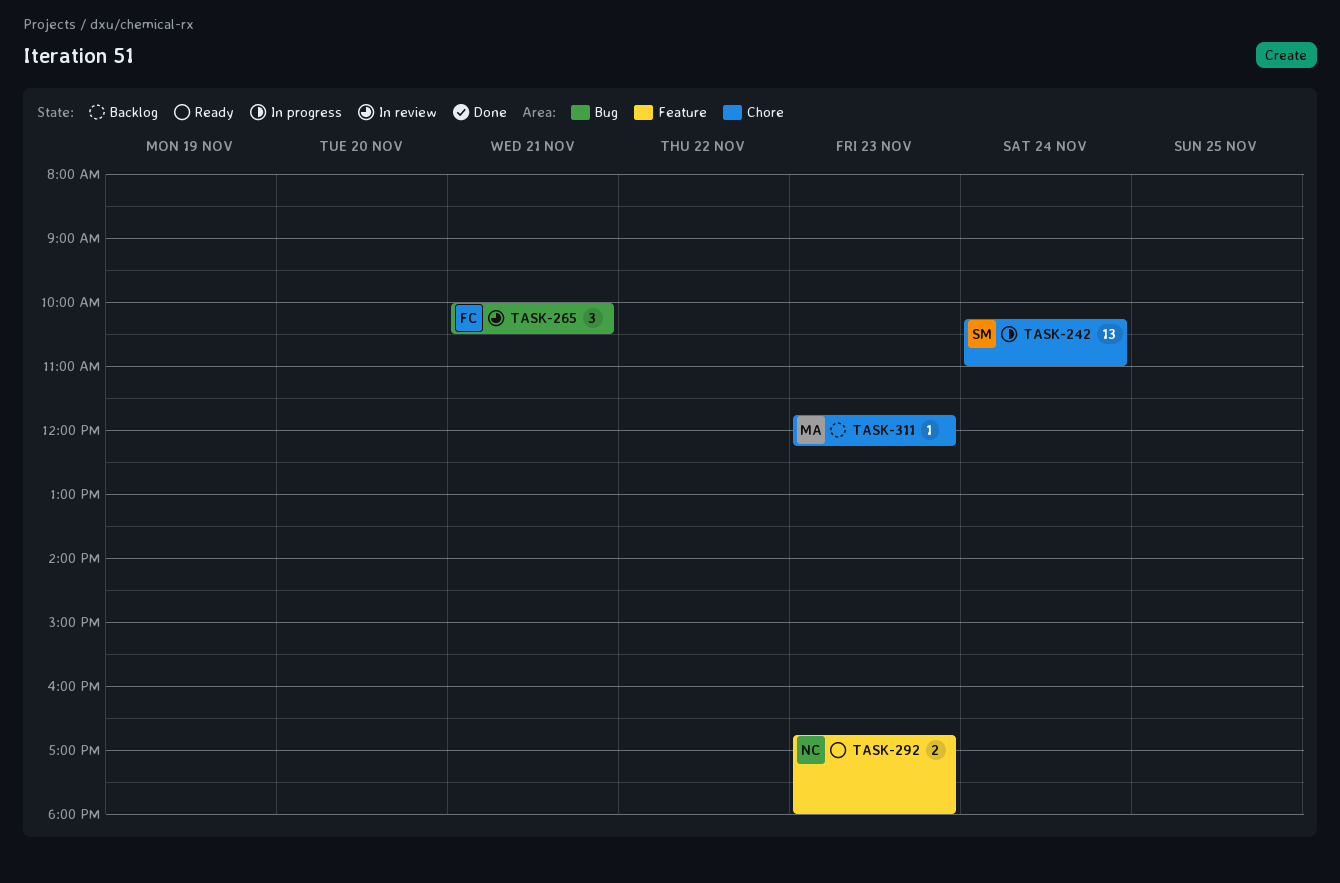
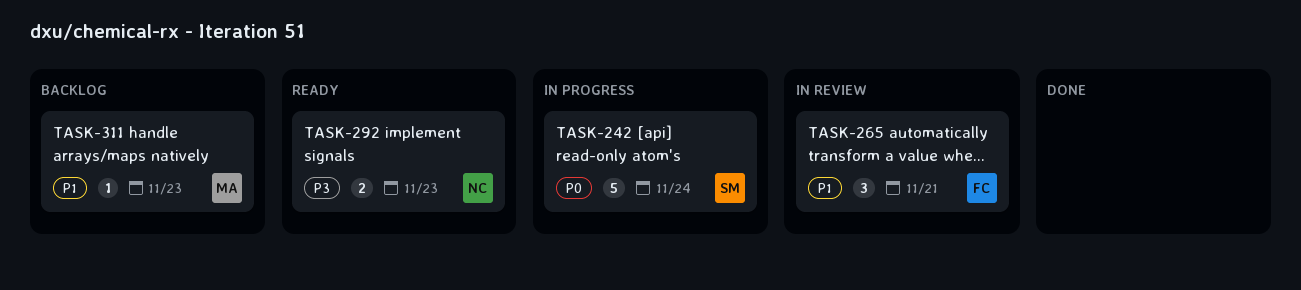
TASK-242, estimate: 13 -> 5

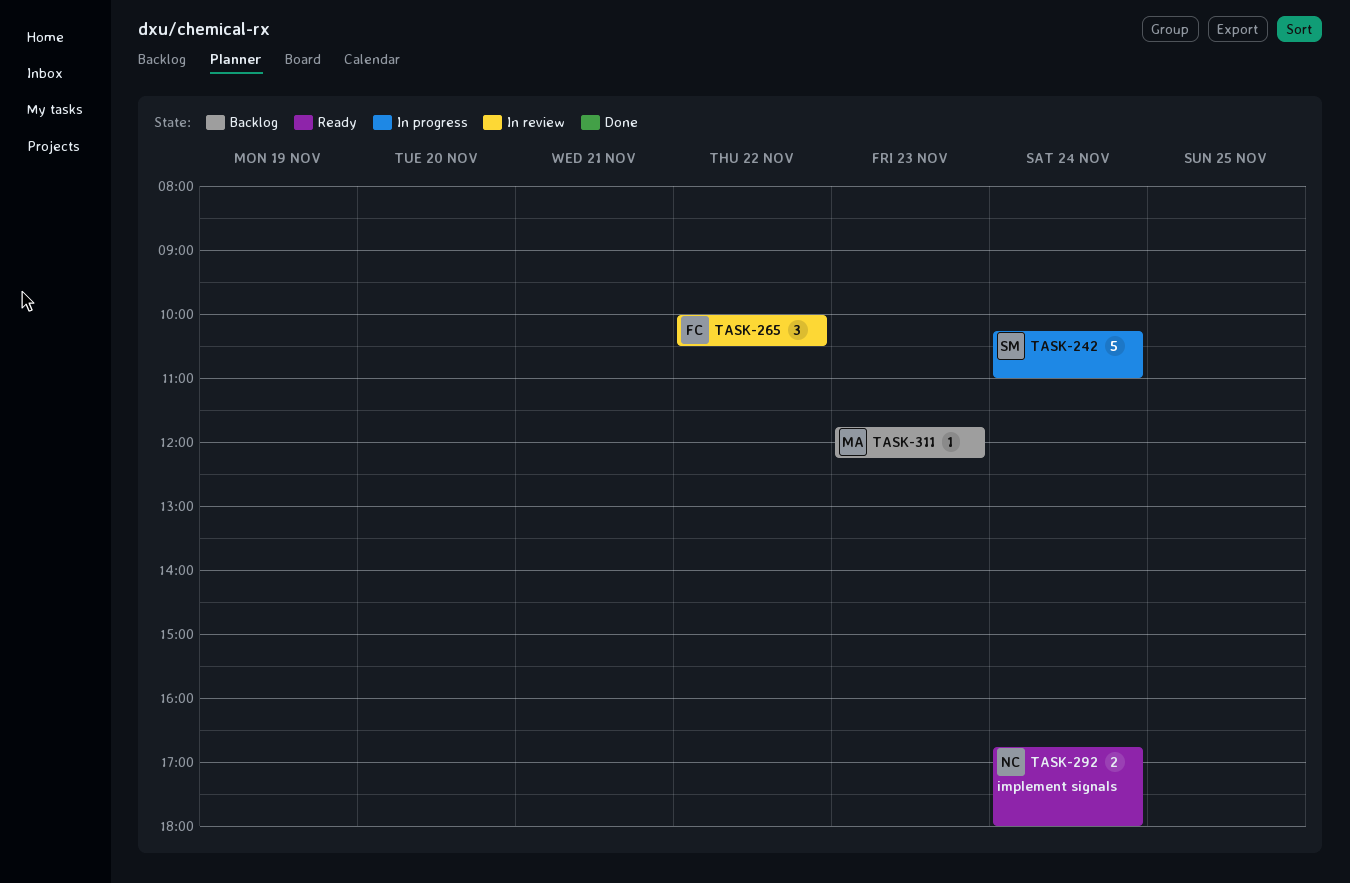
TASK-265, day: Nov 21 -> Nov 22
TASK-292, day: Nov 23 -> Nov 24

